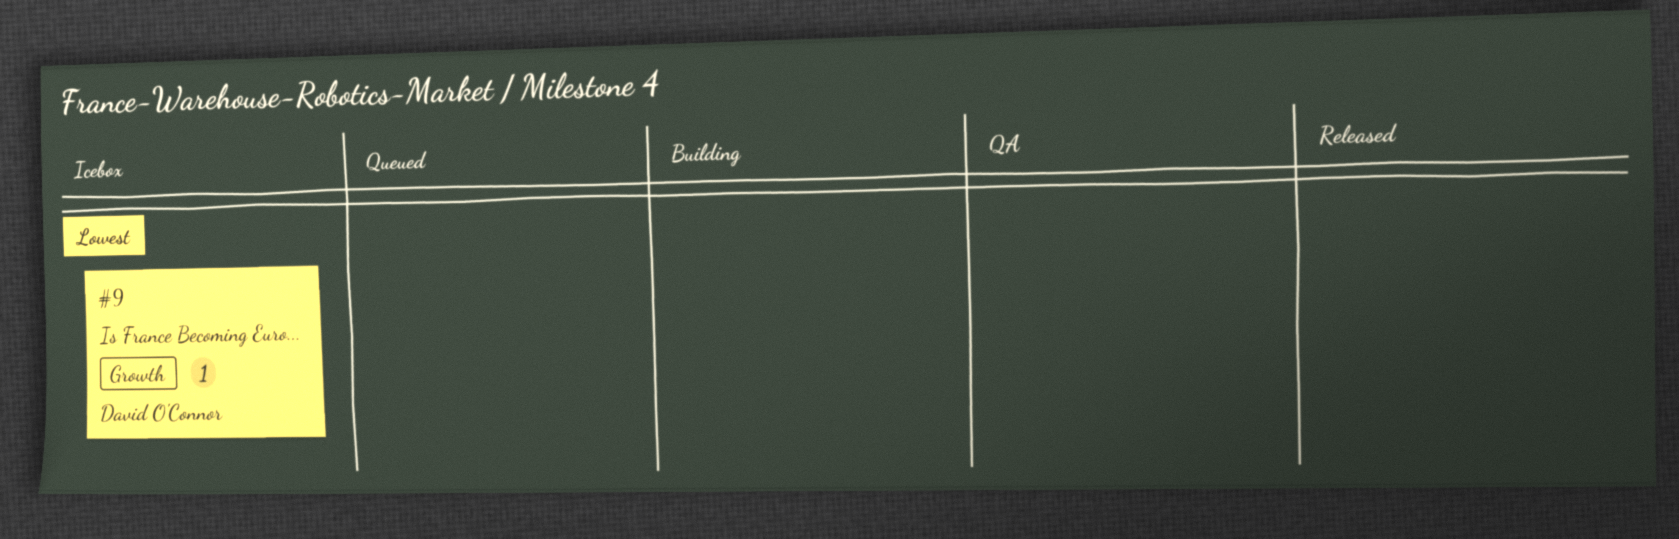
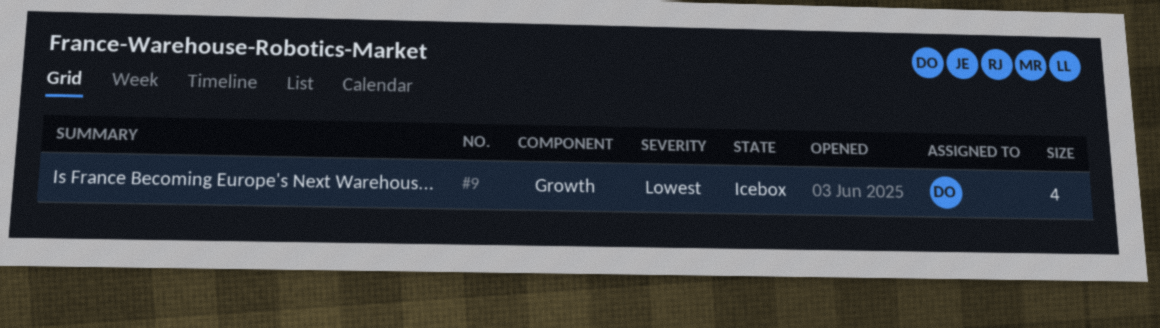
#9, estimate: 1 -> 4

